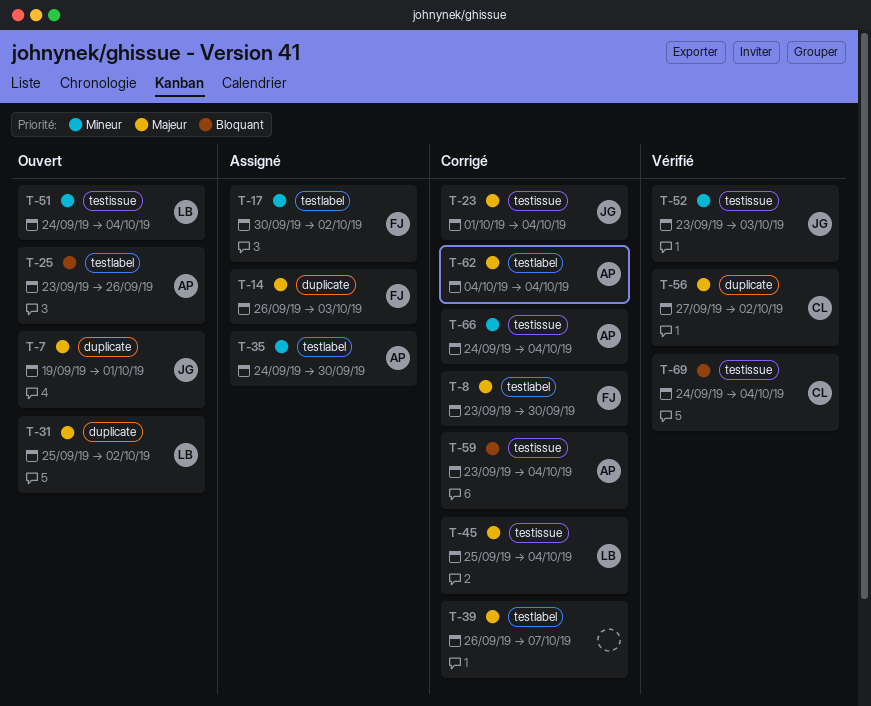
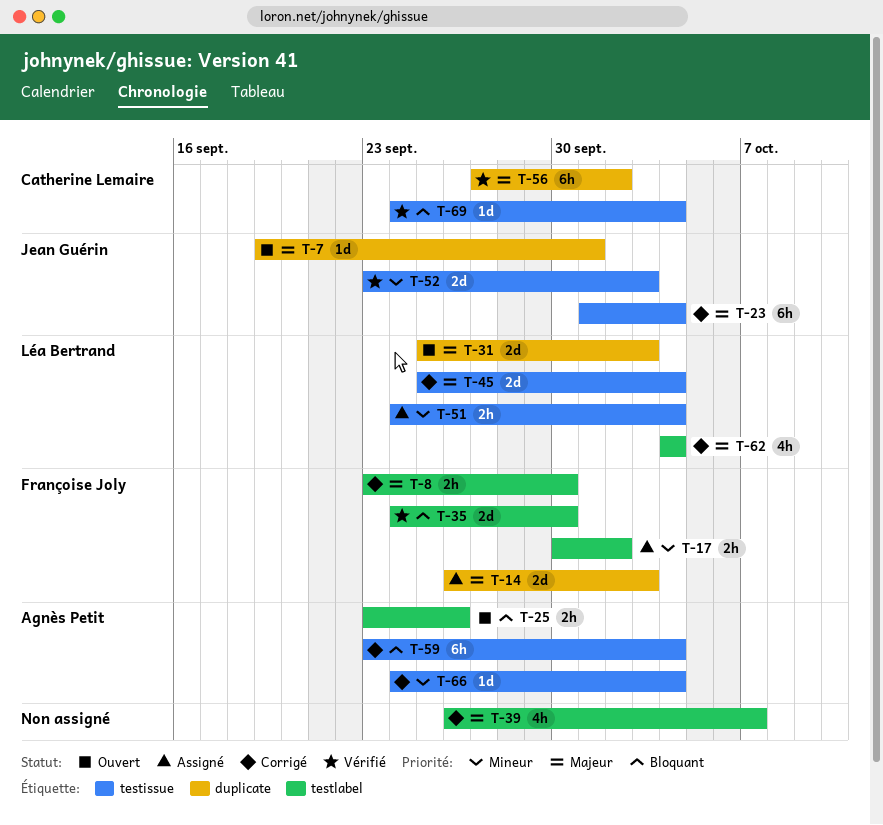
T-31, due: Oct 2 -> Oct 3
T-35, status: Assigné -> Vérifié
T-35, owner: Agnès Petit -> Françoise Joly
T-35, priority: Mineur -> Bloquant
T-51, status: Ouvert -> Assigné
T-62, owner: Agnès Petit -> Léa Bertrand

